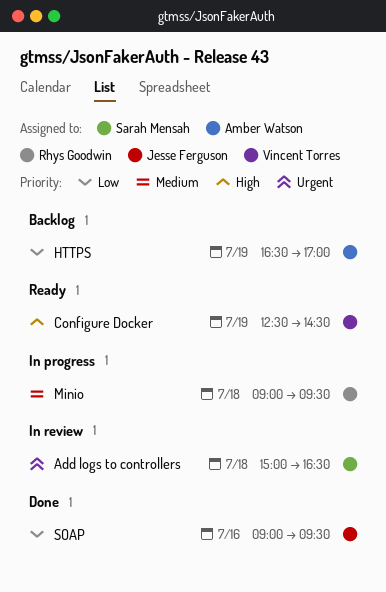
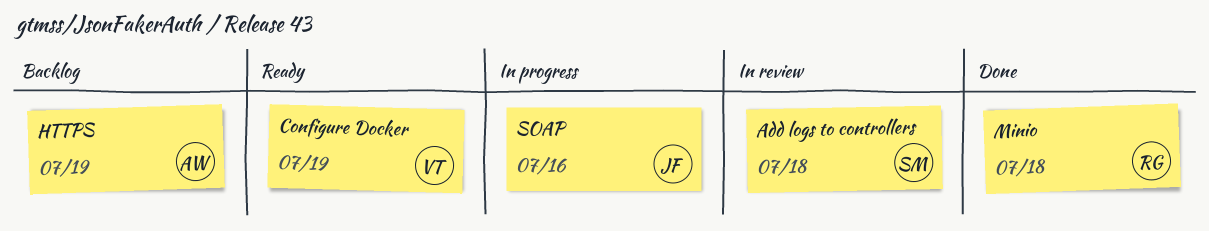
Minio, status: In progress -> Done
SOAP, status: Done -> In progress

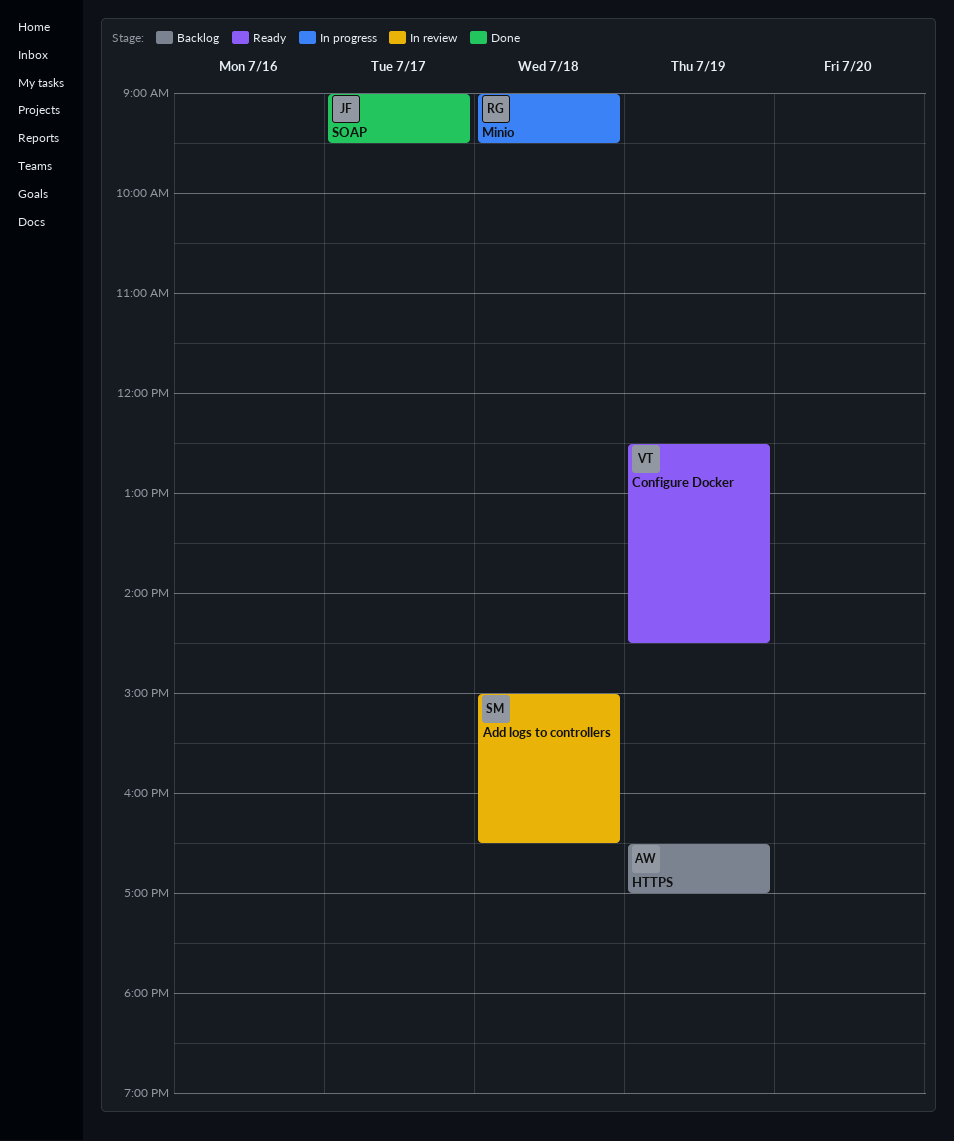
Minio, status: Done -> In progress
SOAP, status: In progress -> Done
SOAP, day: Jul 16 -> Jul 17

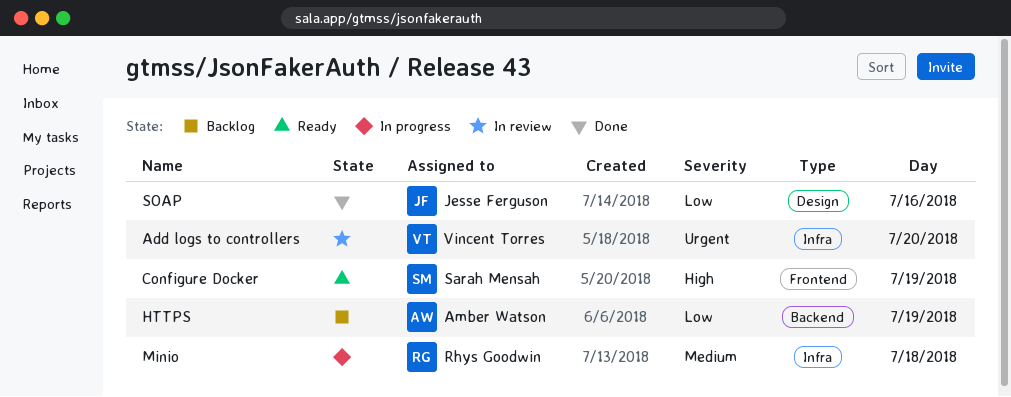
Add logs to controllers, owner: Sarah Mensah -> Vincent Torres
Add logs to controllers, day: Jul 18 -> Jul 20
Configure Docker, owner: Vincent Torres -> Sarah Mensah
SOAP, day: Jul 17 -> Jul 16

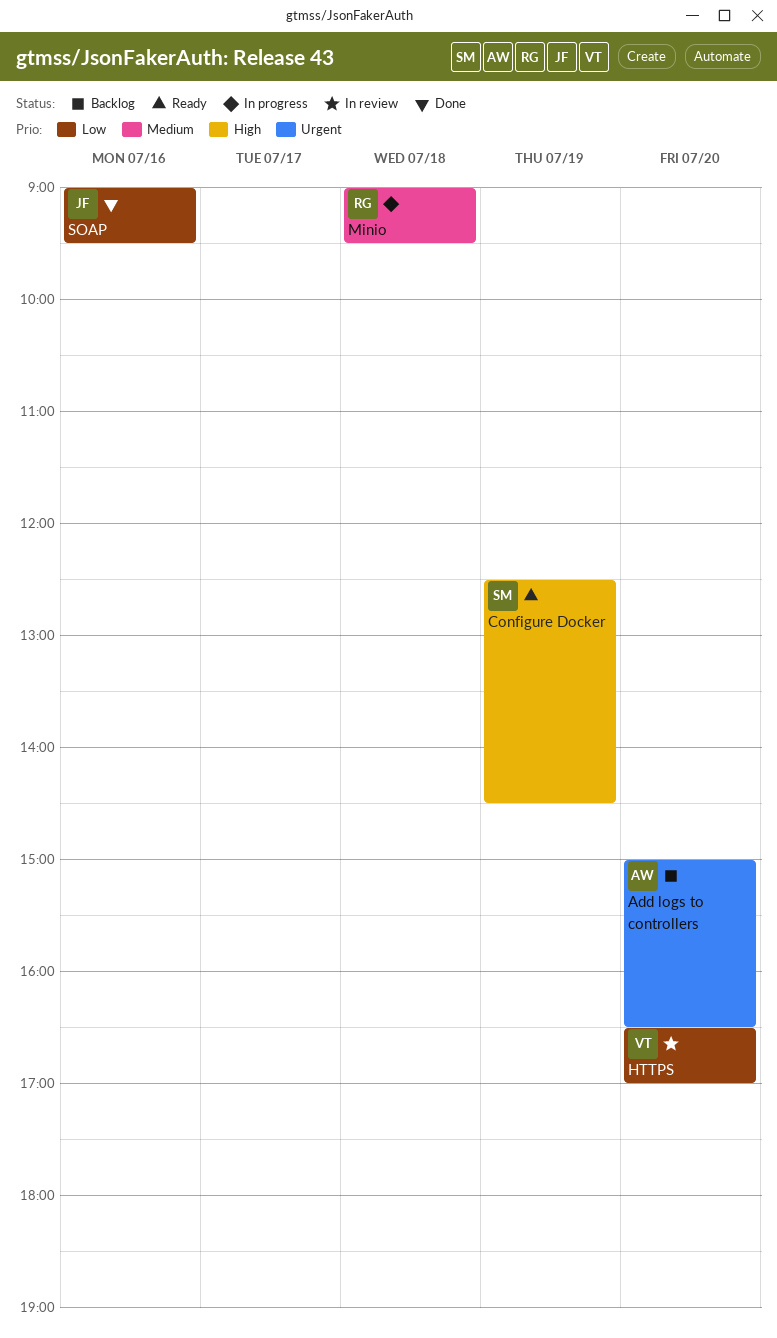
Add logs to controllers, status: In review -> Backlog
Add logs to controllers, owner: Vincent Torres -> Amber Watson
HTTPS, status: Backlog -> In review
HTTPS, owner: Amber Watson -> Vincent Torres
HTTPS, day: Jul 19 -> Jul 20

